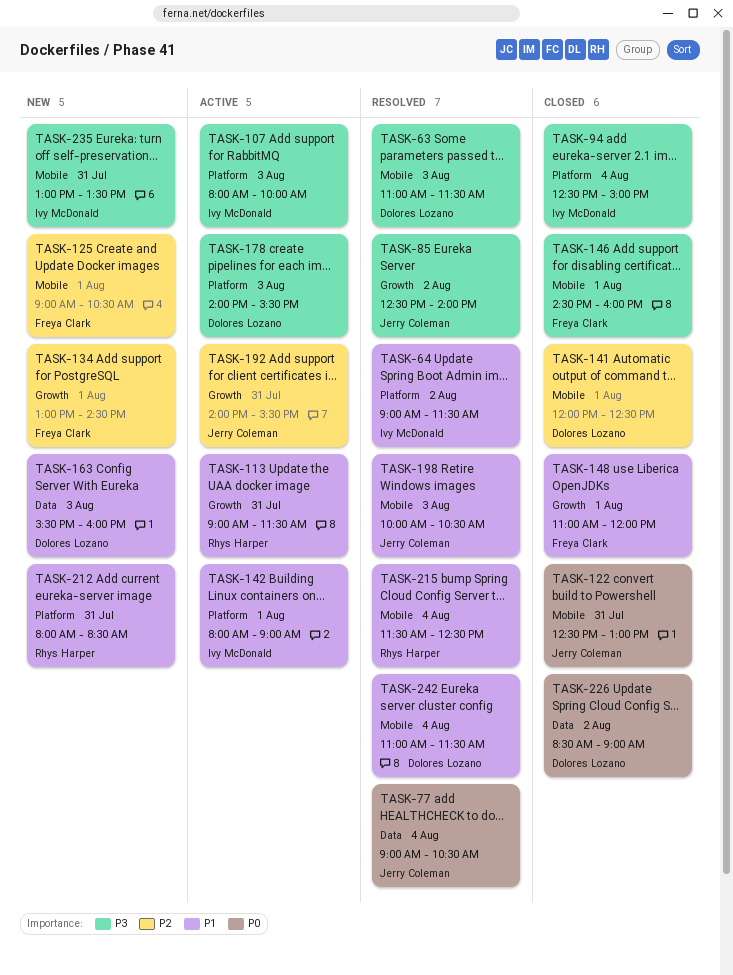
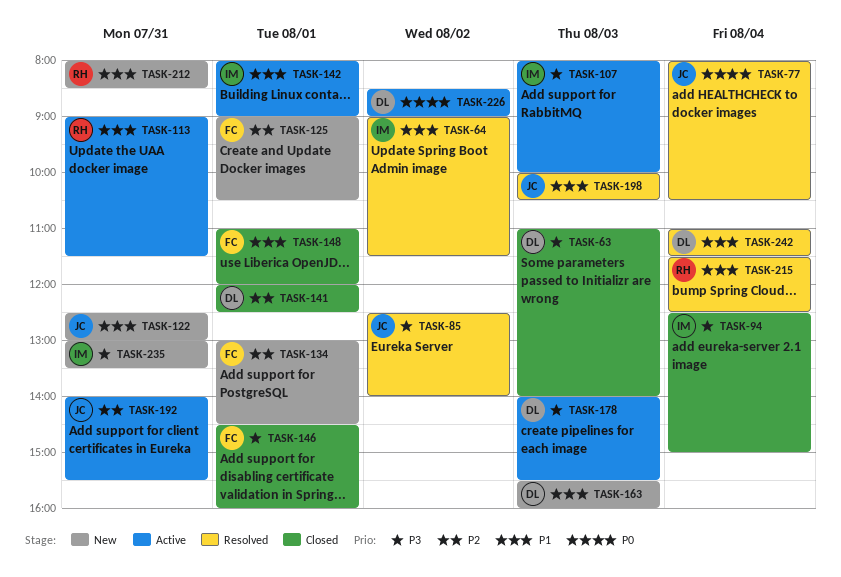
TASK-63, status: Resolved -> Closed
TASK-63, ends: 11:30 -> 14:00
TASK-77, begins: 09:00 -> 08:00
TASK-122, status: Closed -> New
TASK-122, priority: P0 -> P1
TASK-226, status: Closed -> Active

